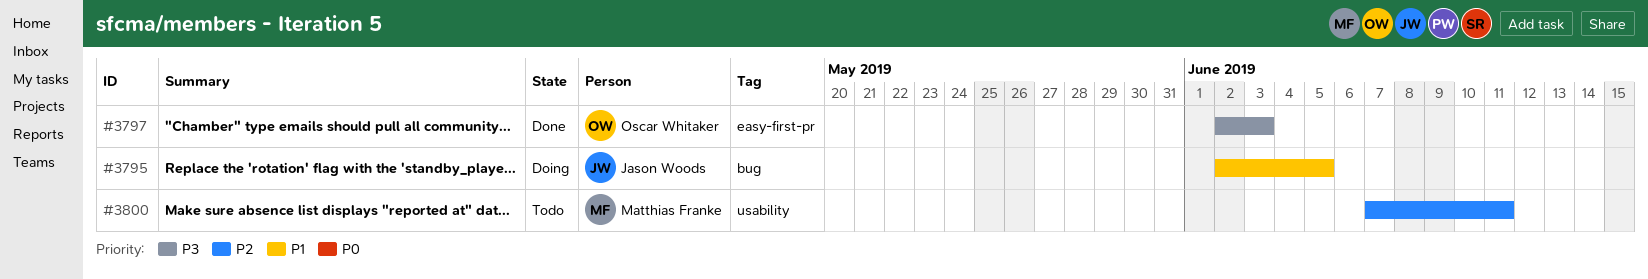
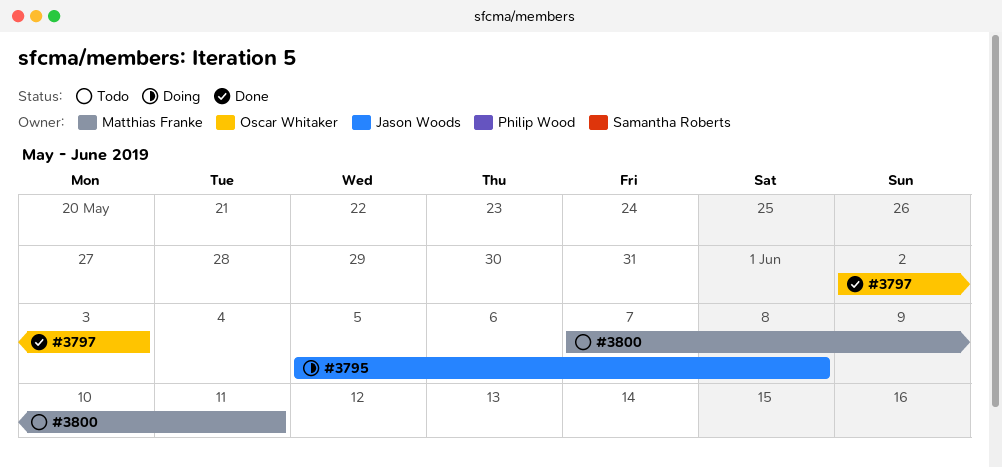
#3795, start: Jun 2 -> Jun 5
#3795, due: Jun 5 -> Jun 8

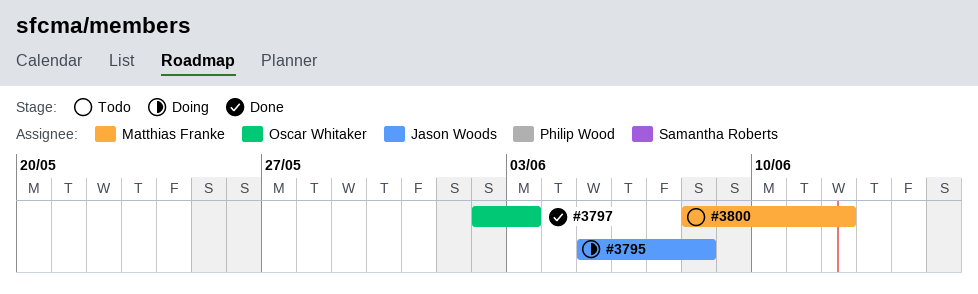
#3800, start: Jun 7 -> Jun 8
#3800, due: Jun 11 -> Jun 12

